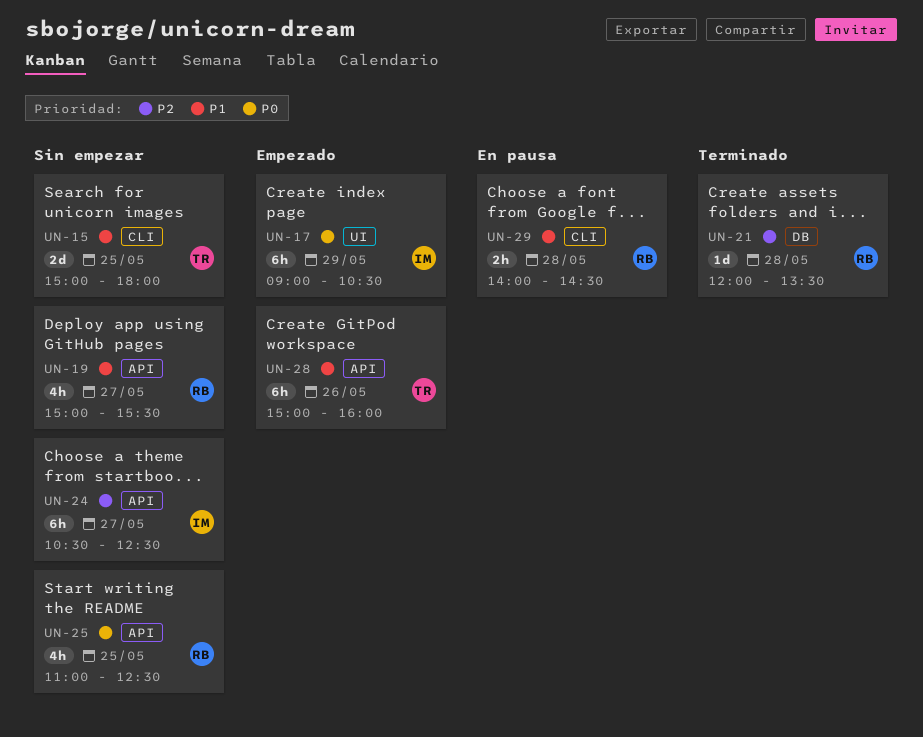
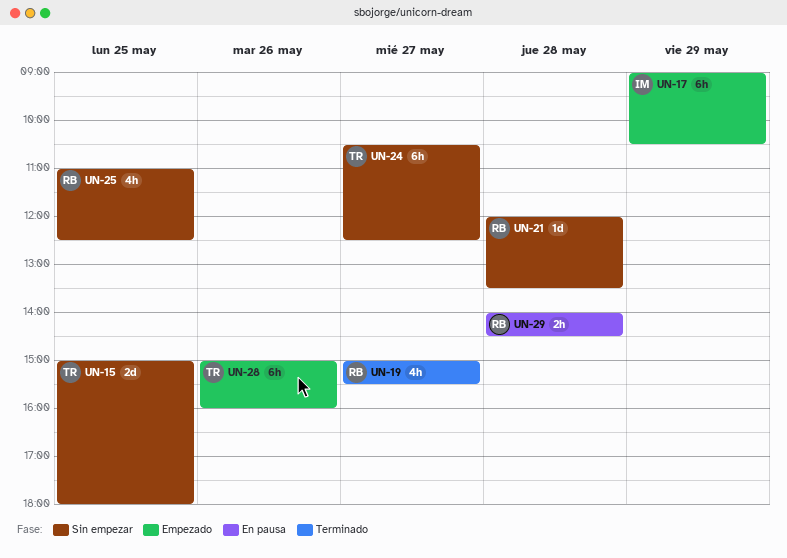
UN-19, status: Sin empezar -> Terminado
UN-21, status: Terminado -> Sin empezar
UN-24, owner: IM -> TR

